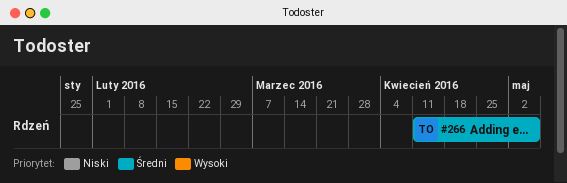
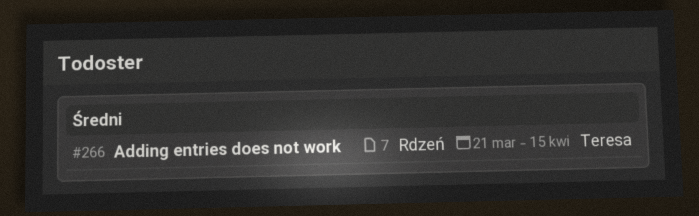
#266, start: Apr 11 -> Mar 21
#266, due: May 6 -> Apr 15

